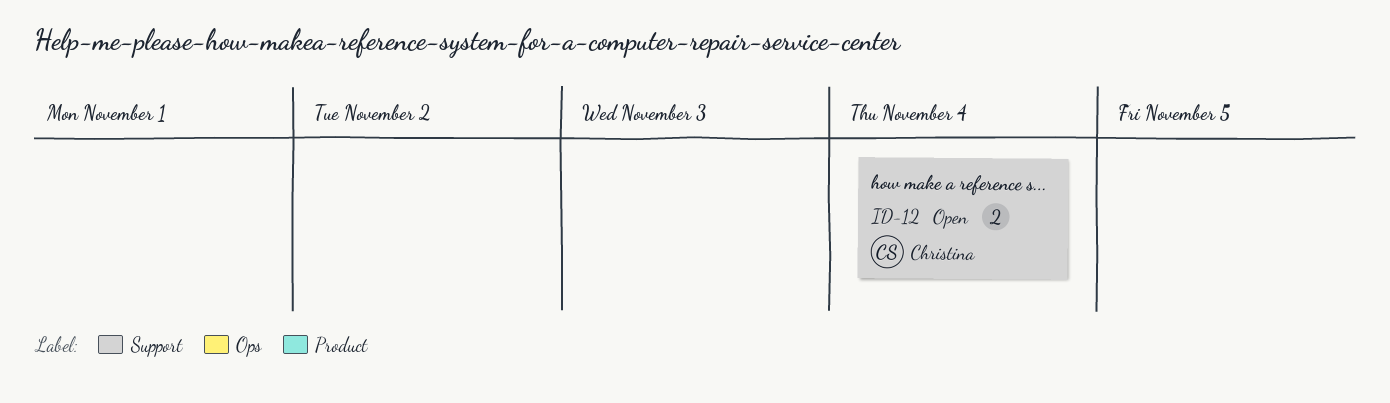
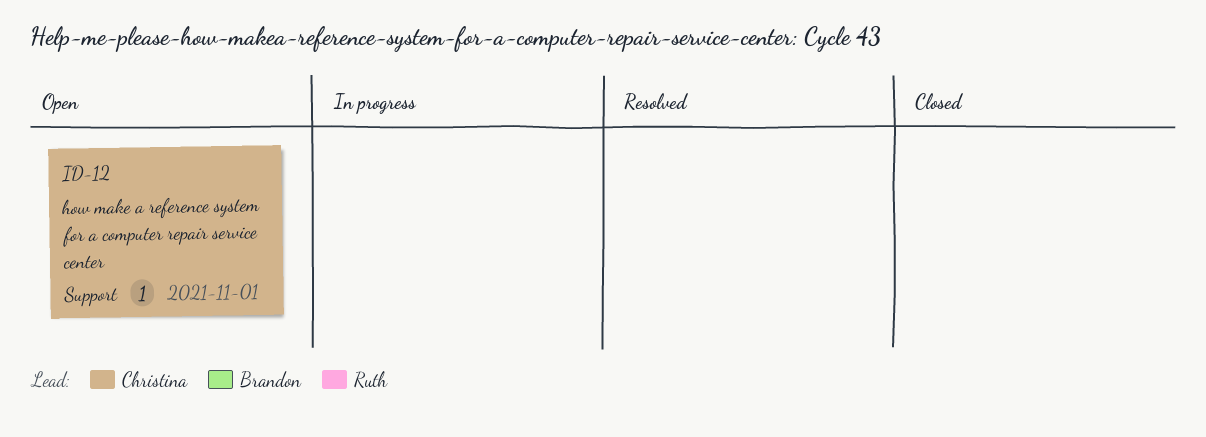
ID-12, estimate: 2 -> 1
ID-12, due: Nov 4 -> Nov 1

